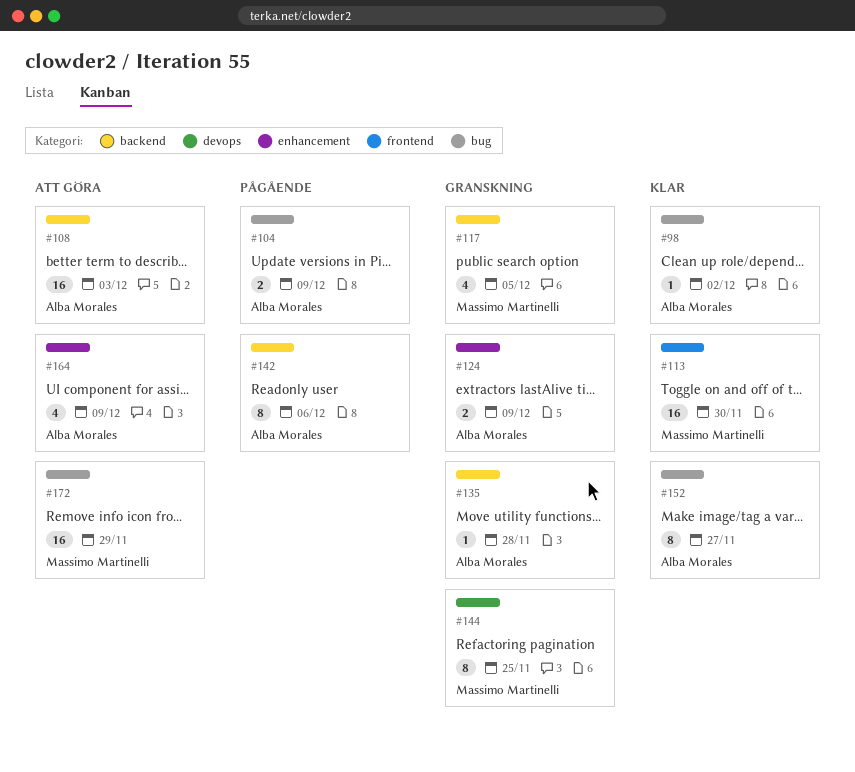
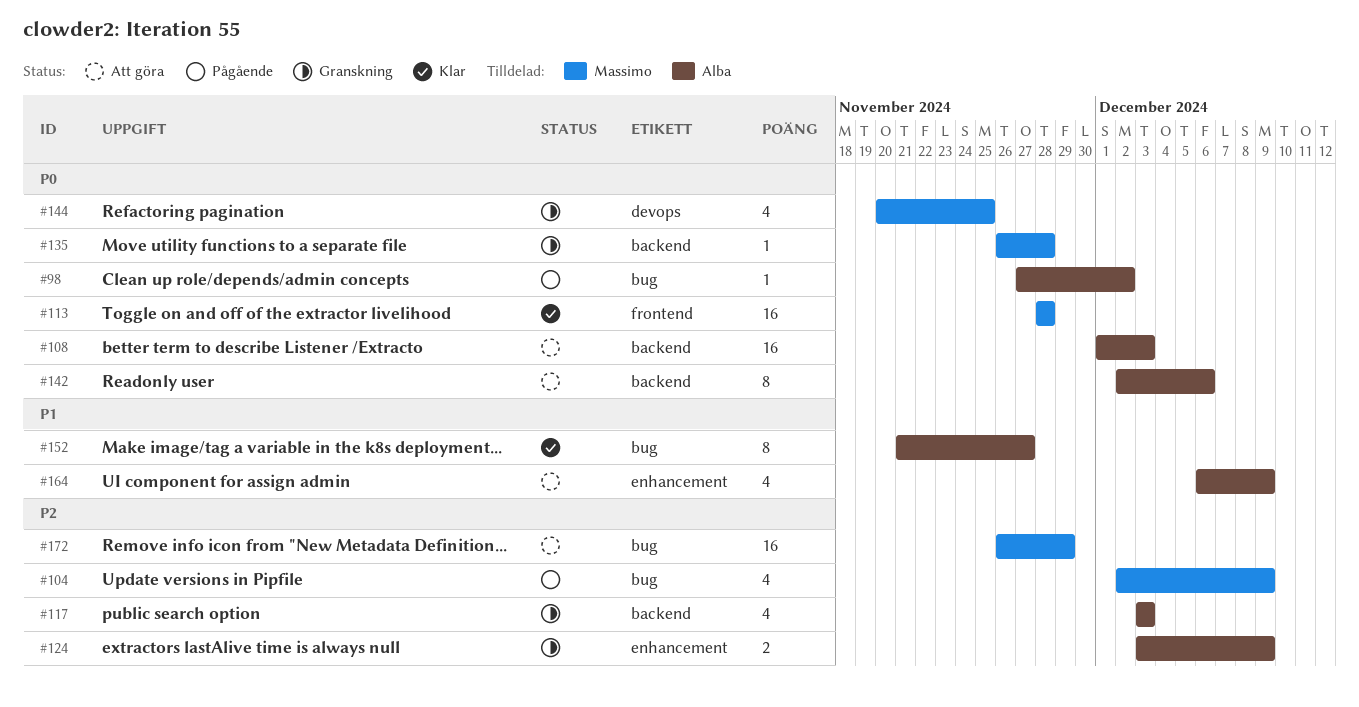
#98, status: Klar -> Pågående
#104, owner: Alba Morales -> Massimo Martinelli
#104, estimate: 2 -> 4
#113, due: Nov 30 -> Nov 28
#117, owner: Massimo Martinelli -> Alba Morales
#117, due: Dec 5 -> Dec 3
#135, owner: Alba Morales -> Massimo Martinelli
#142, status: Pågående -> Att göra
#144, estimate: 8 -> 4

